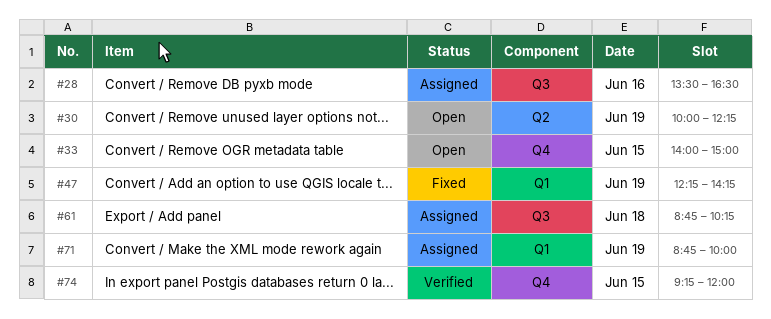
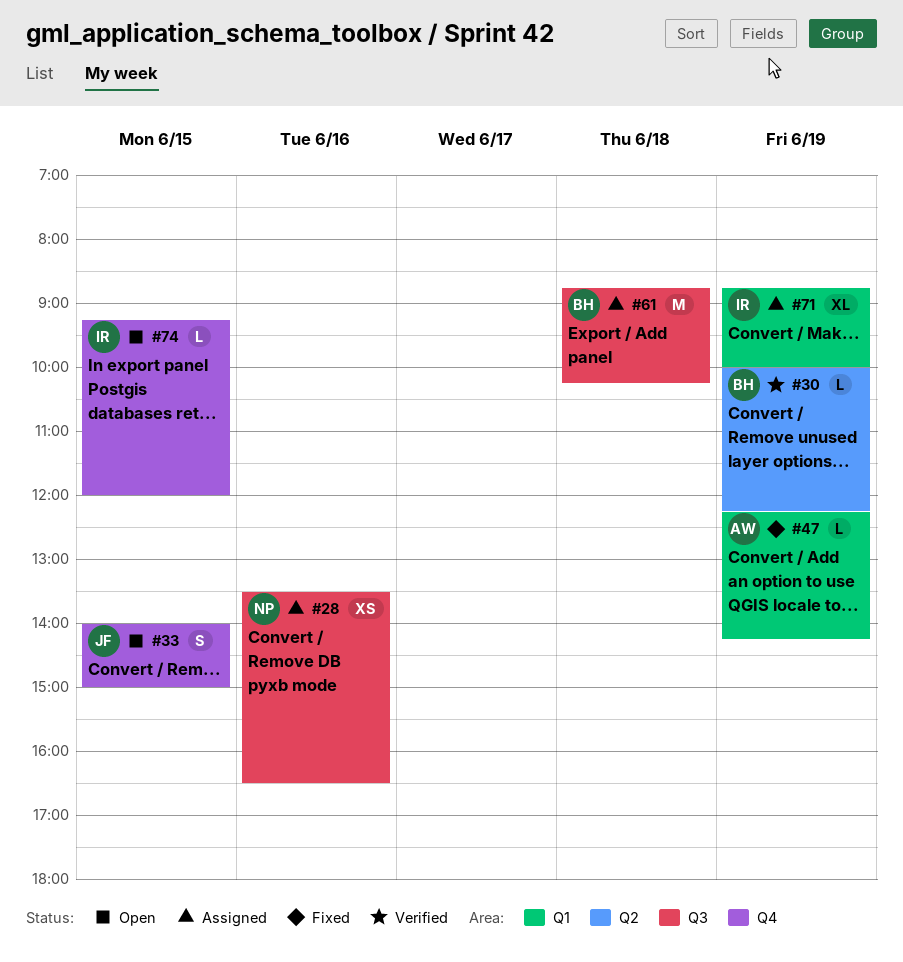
#30, status: Open -> Verified
#74, status: Verified -> Open

